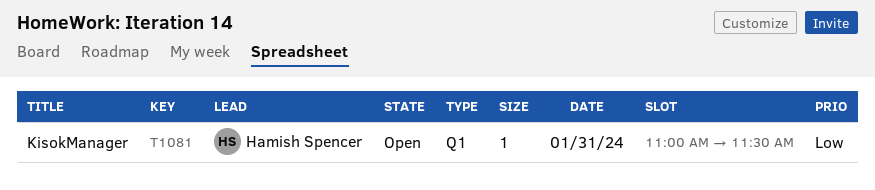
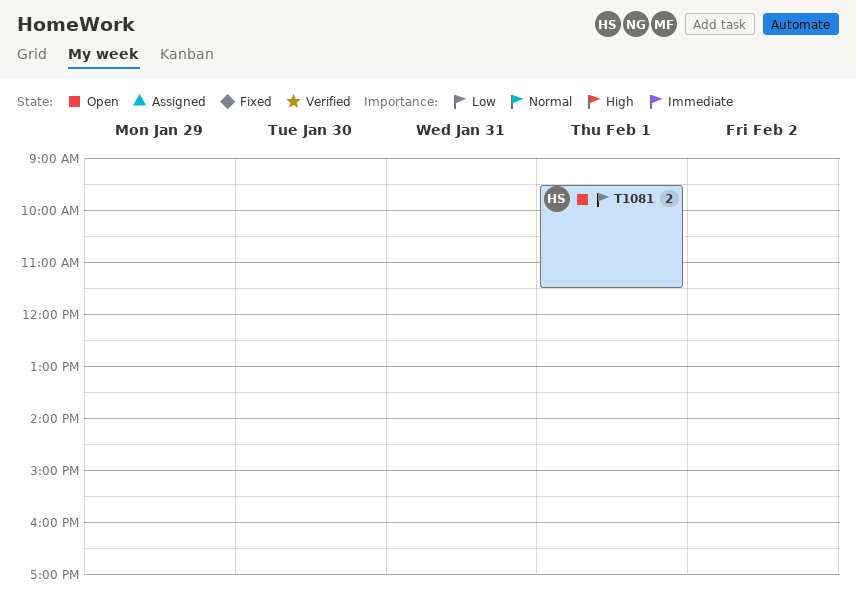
T1081, estimate: 1 -> 2
T1081, day: Jan 31 -> Feb 1
T1081, begins: 11:00 -> 09:30

